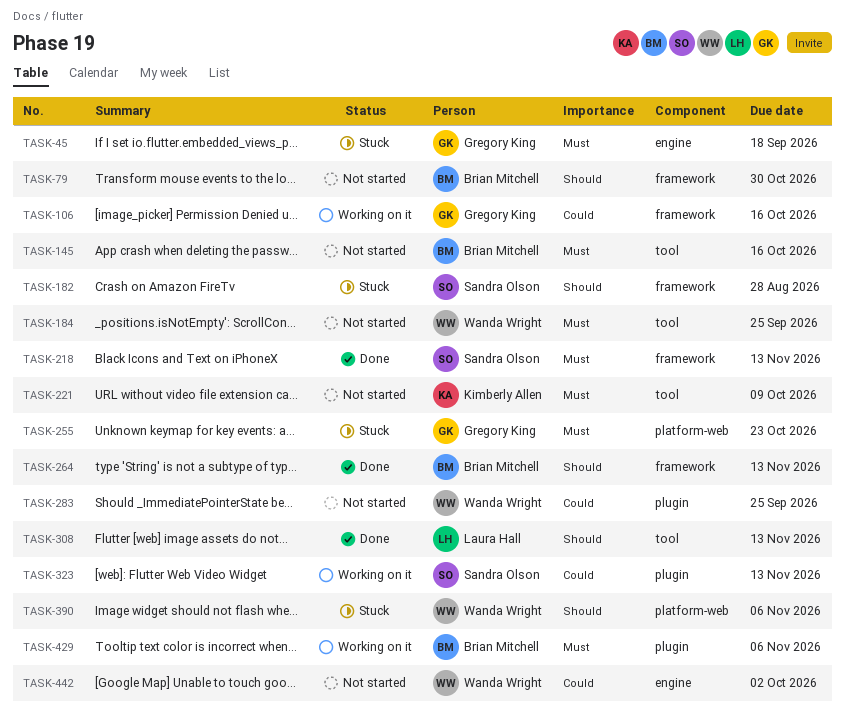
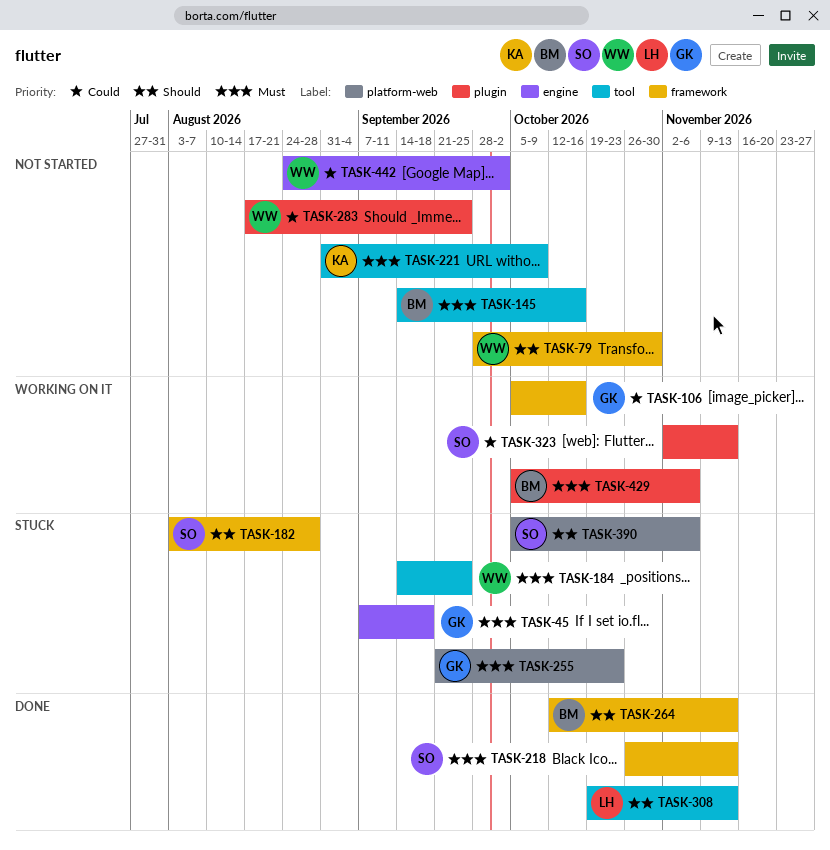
TASK-79, owner: Brian Mitchell -> Wanda Wright
TASK-184, status: Not started -> Stuck
TASK-390, owner: Wanda Wright -> Sandra Olson

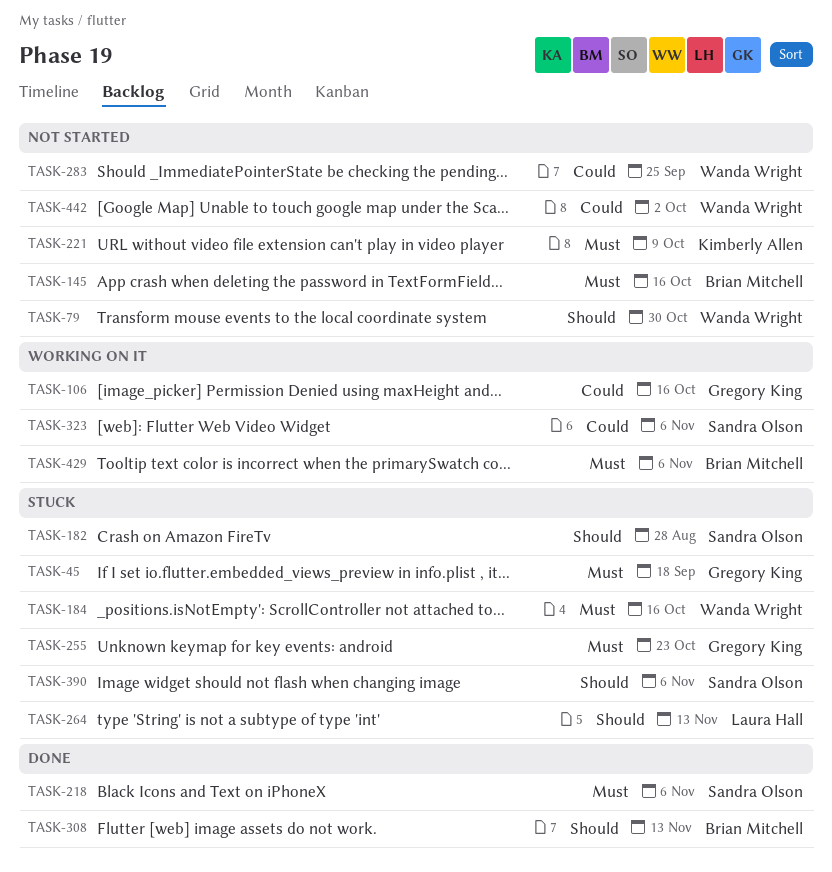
TASK-184, due: Sep 25 -> Oct 16
TASK-218, due: Nov 13 -> Nov 6
TASK-264, status: Done -> Stuck
TASK-264, owner: Brian Mitchell -> Laura Hall
TASK-308, owner: Laura Hall -> Brian Mitchell
TASK-323, due: Nov 13 -> Nov 6

